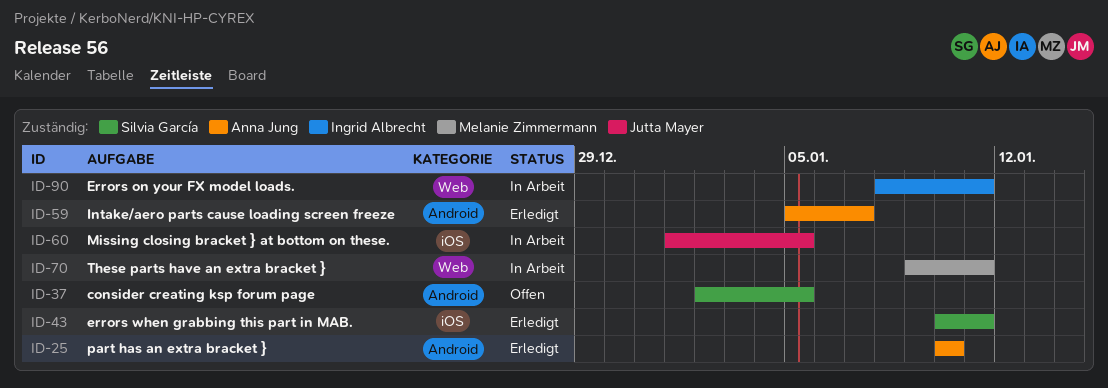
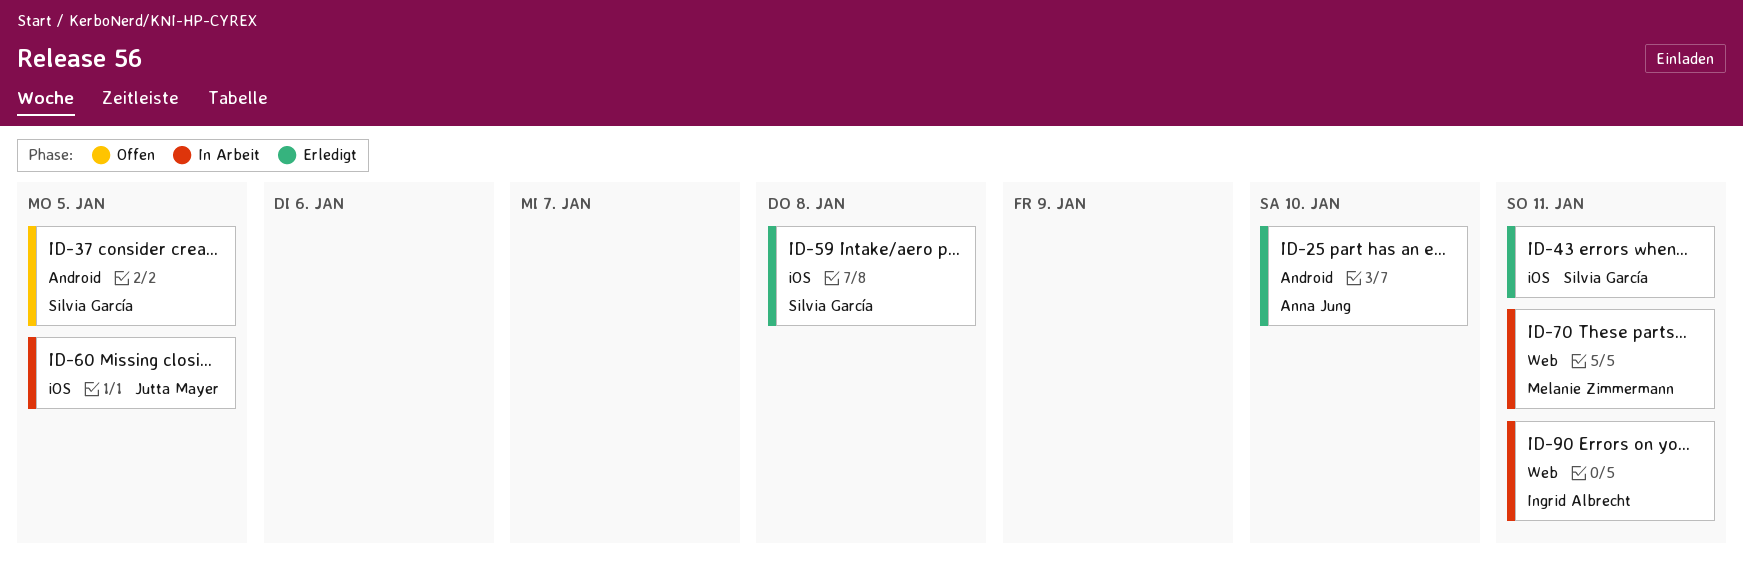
ID-59, owner: Anna Jung -> Silvia García
ID-59, label: Android -> iOS
ID-59, due: Jan 7 -> Jan 8

